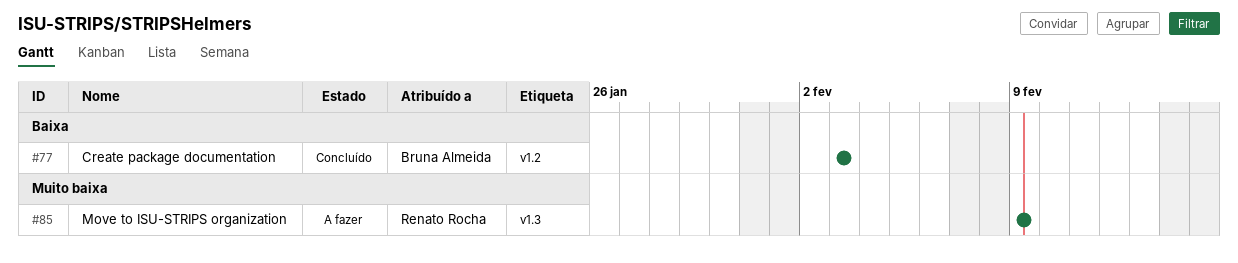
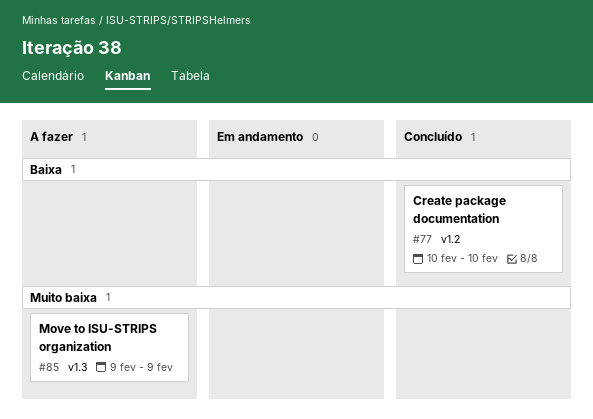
#77, start: Feb 3 -> Feb 10
#77, due: Feb 3 -> Feb 10

